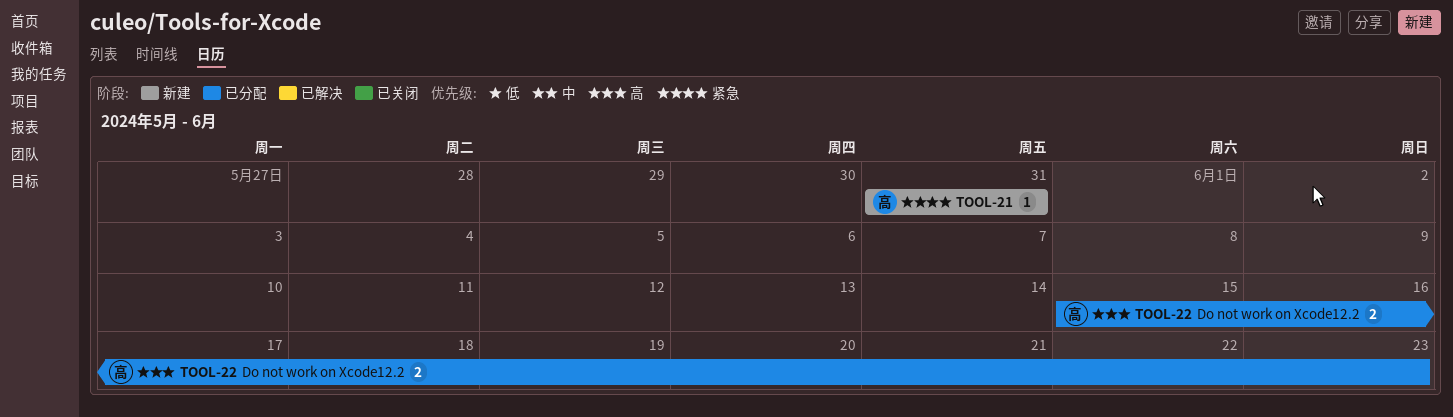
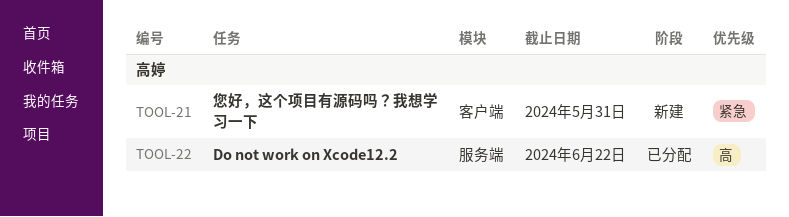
TOOL-22, due: Jun 23 -> Jun 22

